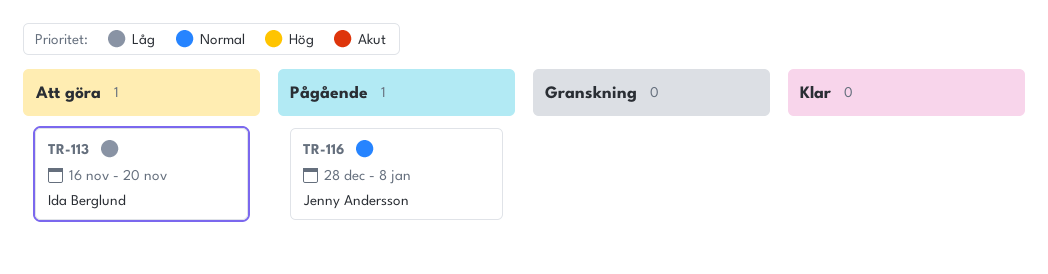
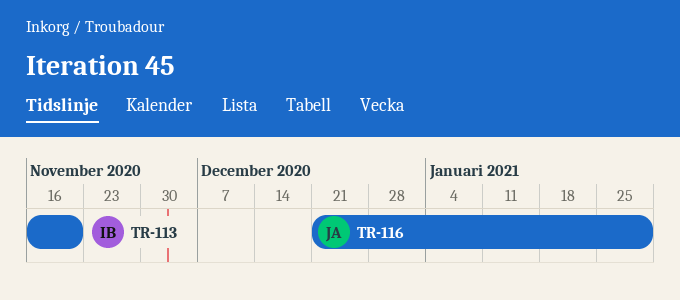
TR-116, start: Dec 28 -> Dec 21
TR-116, due: Jan 8 -> Jan 29

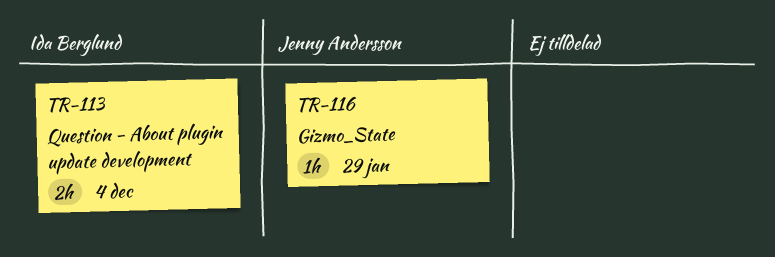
TR-113, due: Nov 20 -> Dec 4

